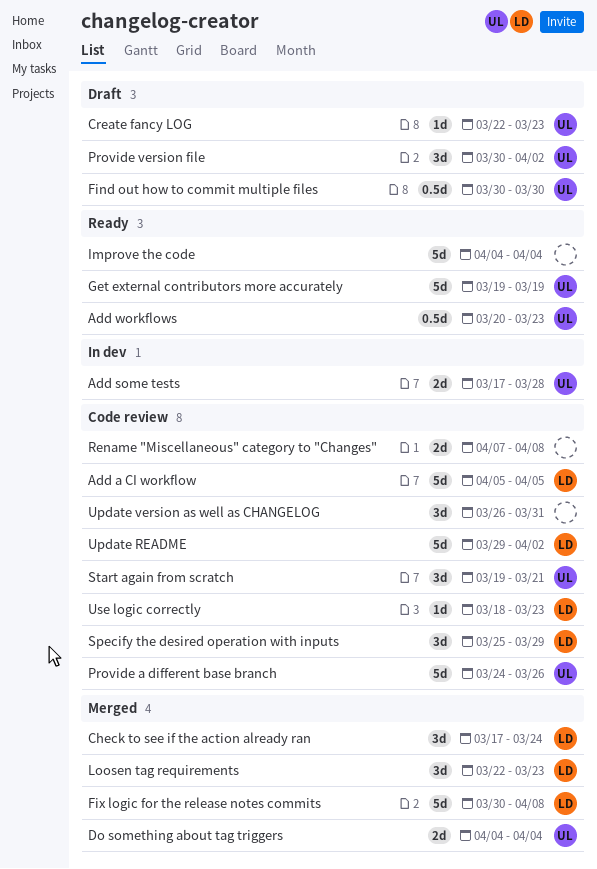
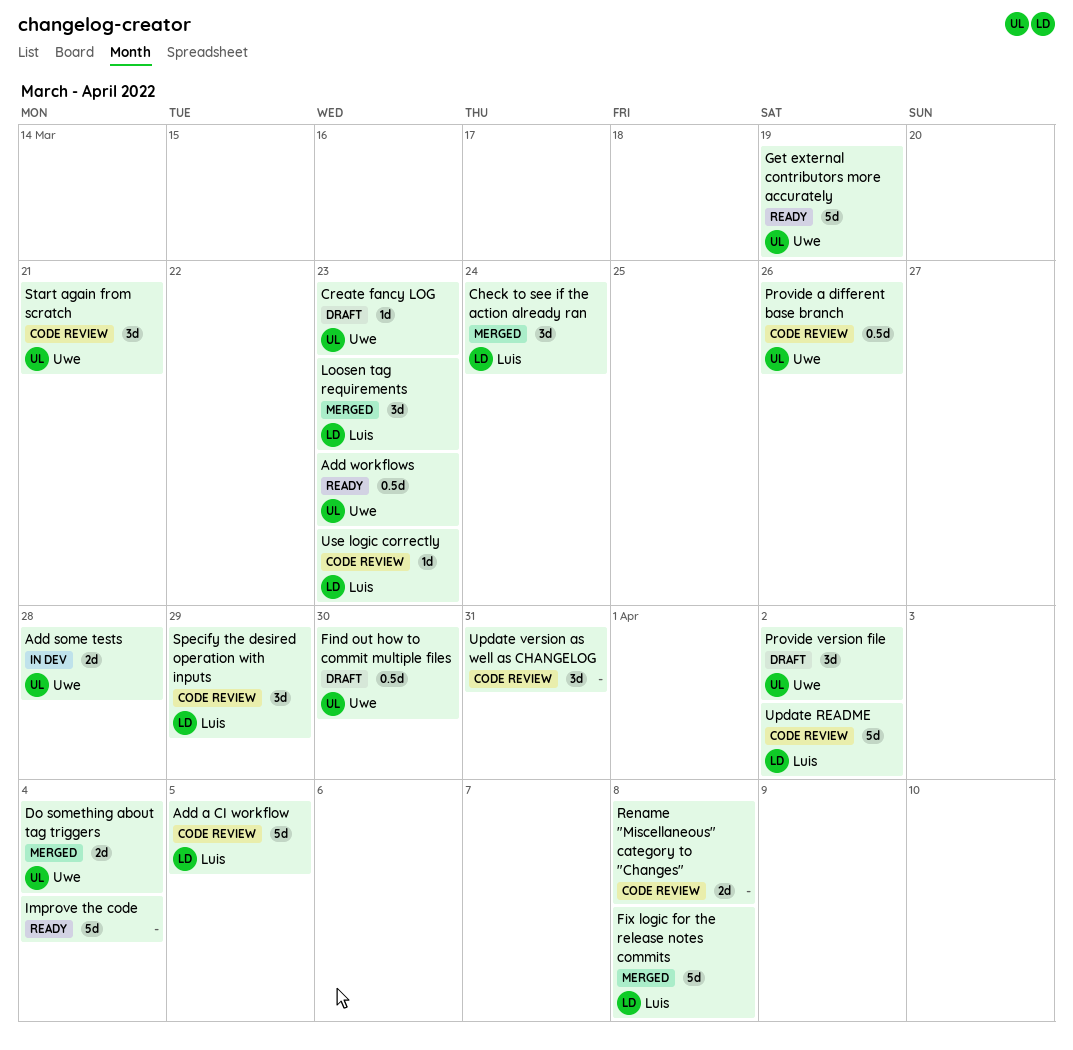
Provide a different base branch, estimate: 5d -> 0.5d

